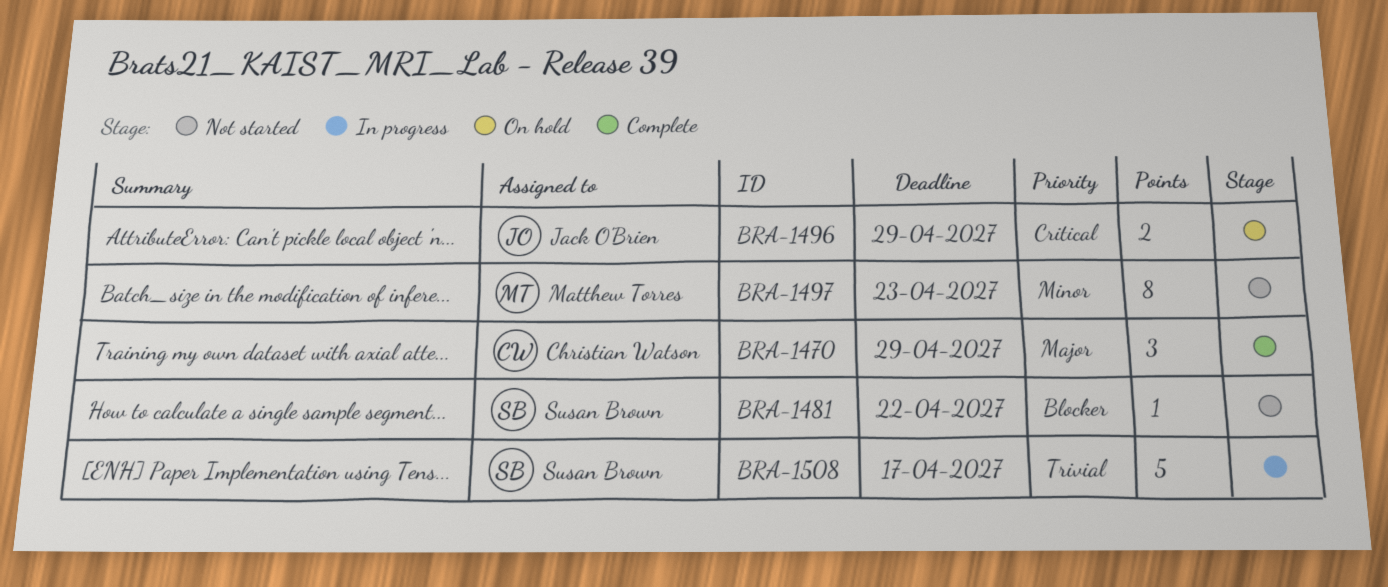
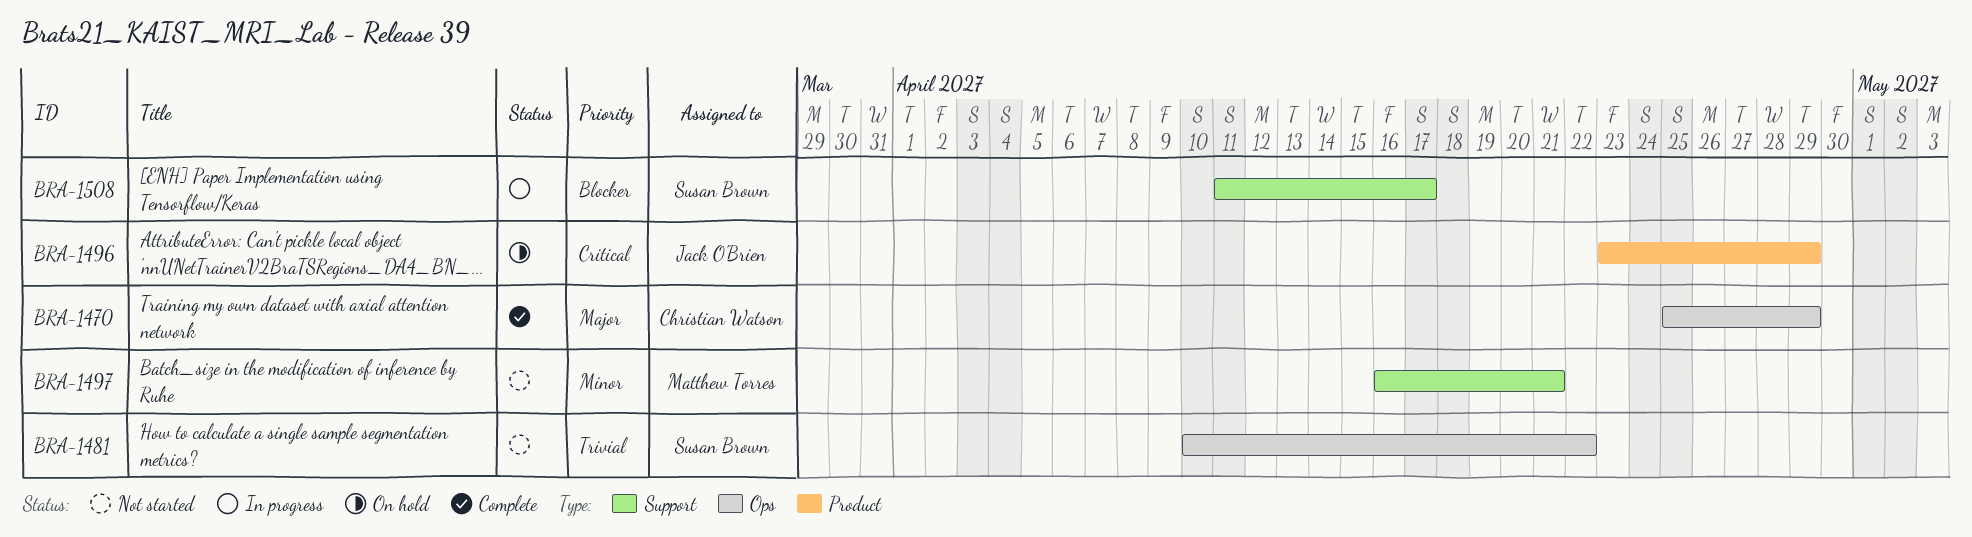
BRA-1481, priority: Blocker -> Trivial
BRA-1497, due: Apr 23 -> Apr 21
BRA-1508, priority: Trivial -> Blocker

